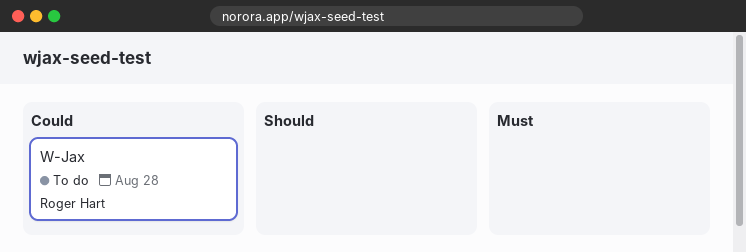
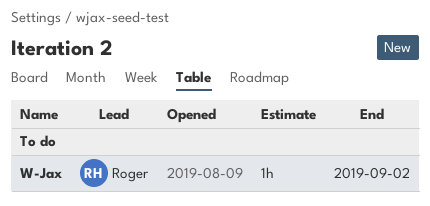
W-Jax, due: Aug 28 -> Sep 2

